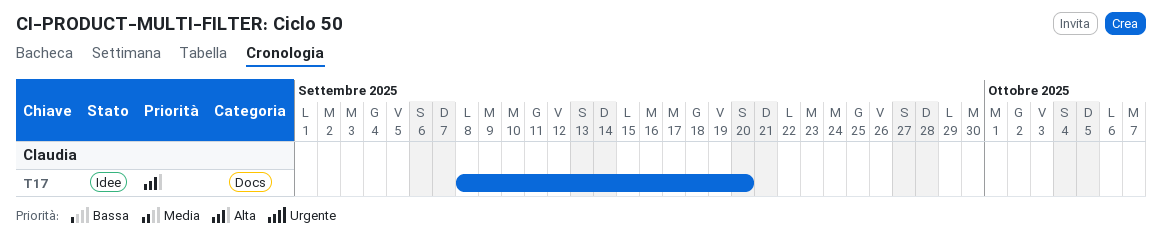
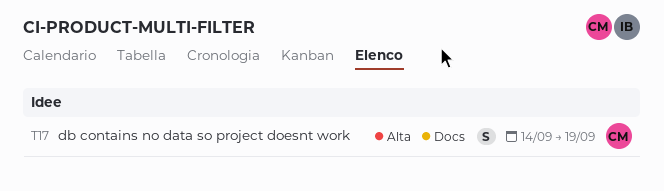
T17, start: Sep 8 -> Sep 14
T17, due: Sep 20 -> Sep 19

